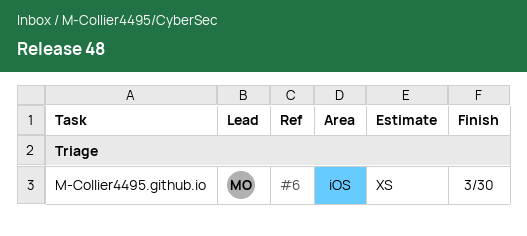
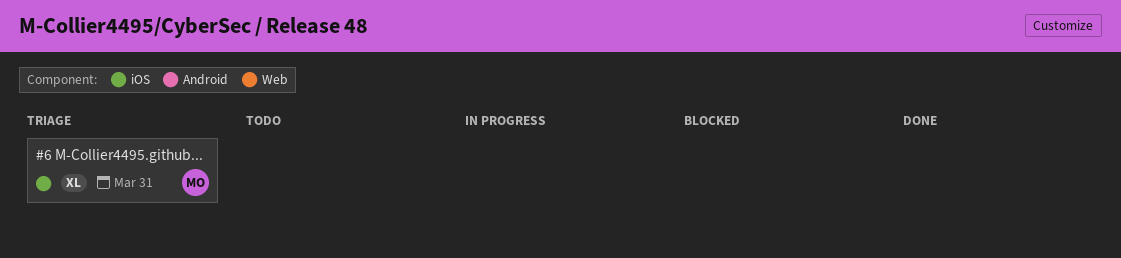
#6, estimate: XS -> XL
#6, due: Mar 30 -> Mar 31

